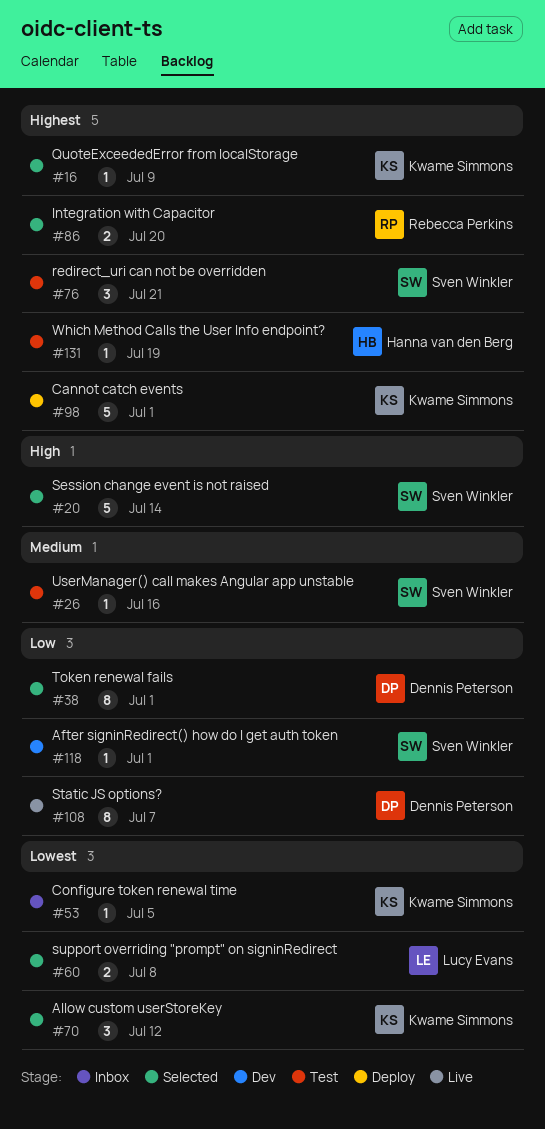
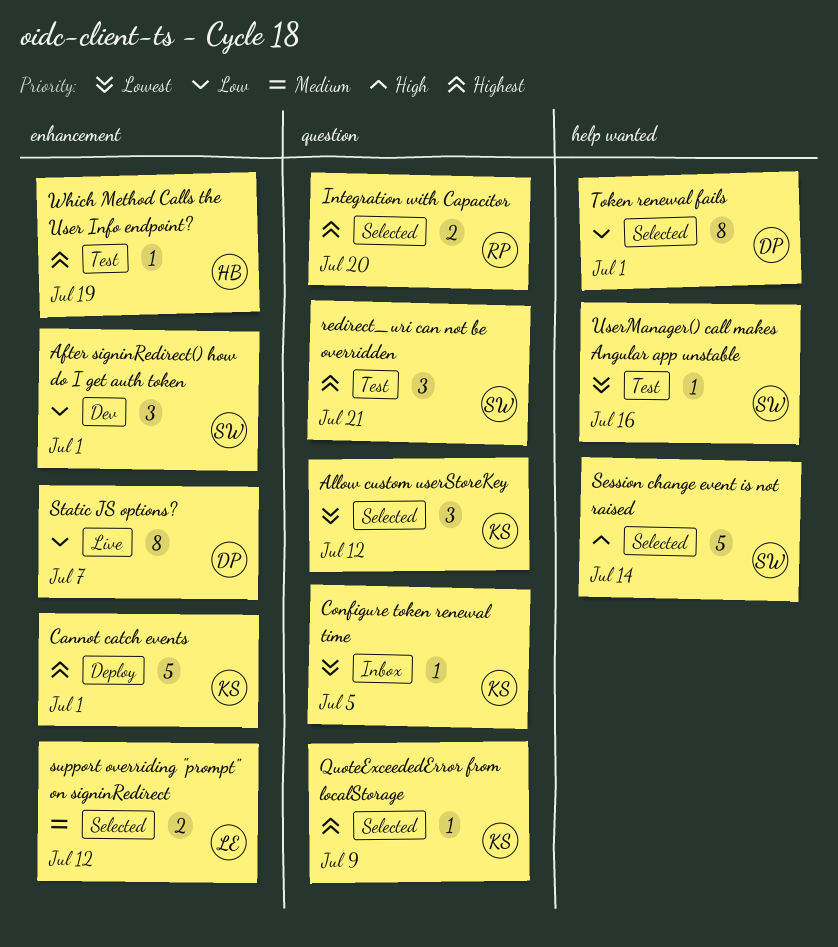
After signinRedirect() how do I get auth token, estimate: 1 -> 3
support overriding "prompt" on signinRedirect, priority: Lowest -> Medium
support overriding "prompt" on signinRedirect, due: Jul 8 -> Jul 12
UserManager() call makes Angular app unstable, priority: Medium -> Lowest

